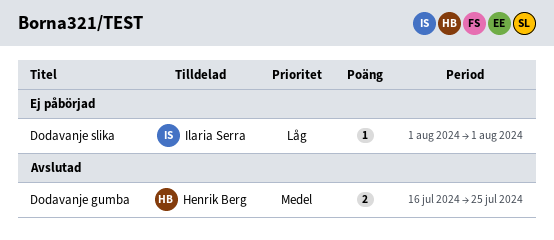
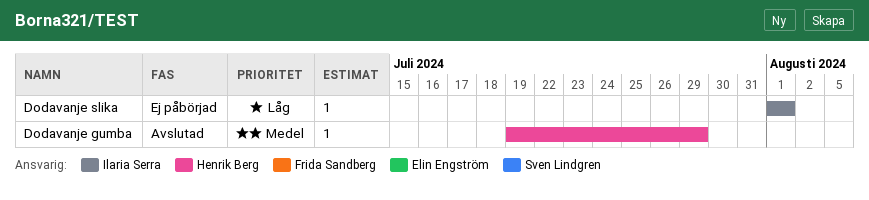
Dodavanje gumba, estimate: 2 -> 1
Dodavanje gumba, start: Jul 16 -> Jul 19
Dodavanje gumba, due: Jul 25 -> Jul 29

